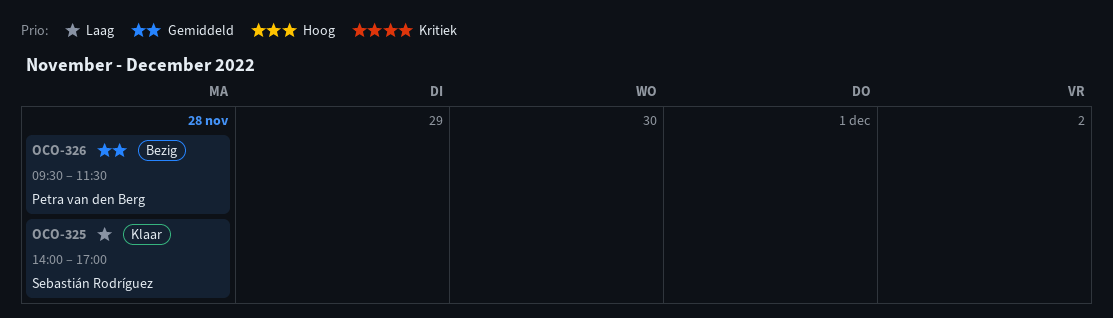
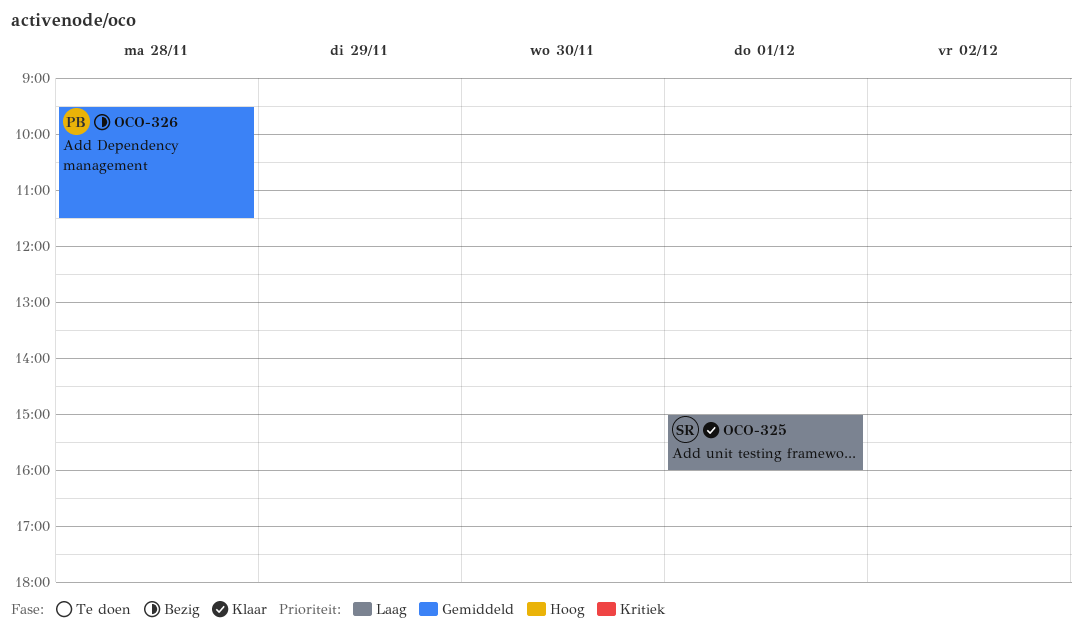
OCO-325, day: Nov 28 -> Dec 1
OCO-325, begins: 14:00 -> 15:00
OCO-325, ends: 17:00 -> 16:00

